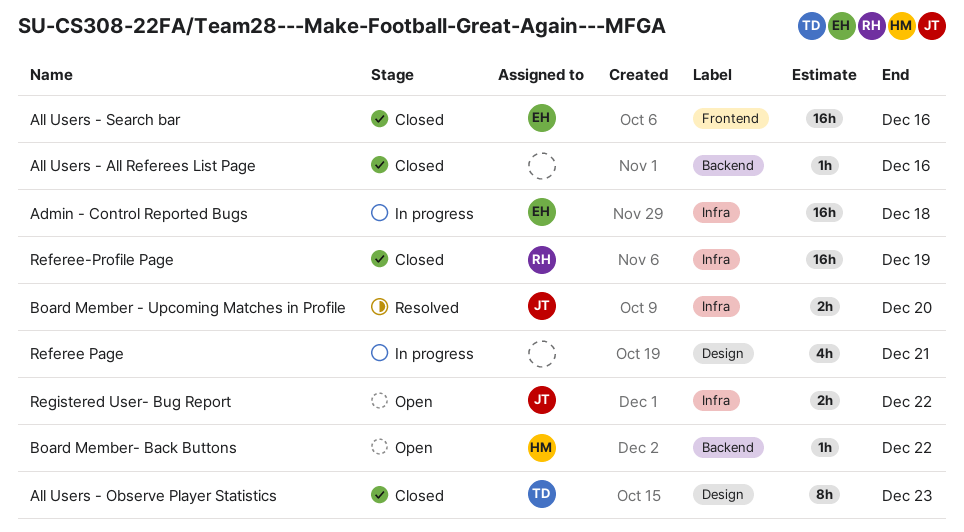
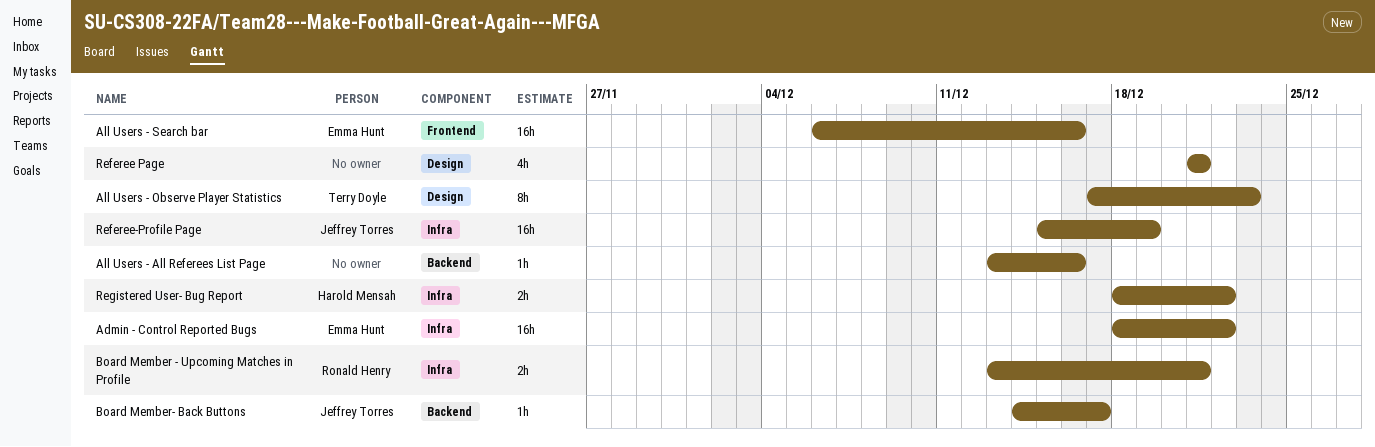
Admin - Control Reported Bugs, due: Dec 18 -> Dec 22
Board Member - Upcoming Matches in Profile, owner: Jeffrey Torres -> Ronald Henry
Board Member - Upcoming Matches in Profile, due: Dec 20 -> Dec 21
Board Member- Back Buttons, owner: Harold Mensah -> Jeffrey Torres
Board Member- Back Buttons, due: Dec 22 -> Dec 17
Referee-Profile Page, owner: Ronald Henry -> Jeffrey Torres
Registered User- Bug Report, owner: Jeffrey Torres -> Harold Mensah

